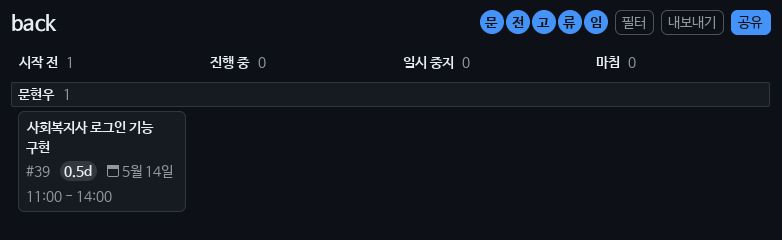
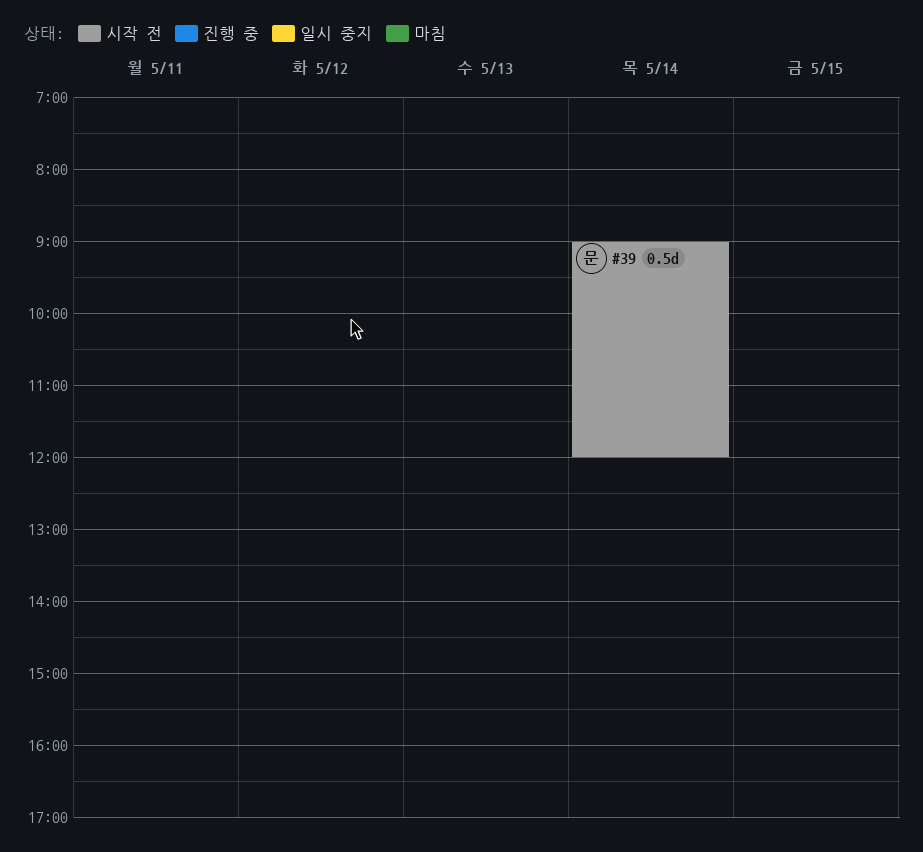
#39, begins: 11:00 -> 09:00
#39, ends: 14:00 -> 12:00

